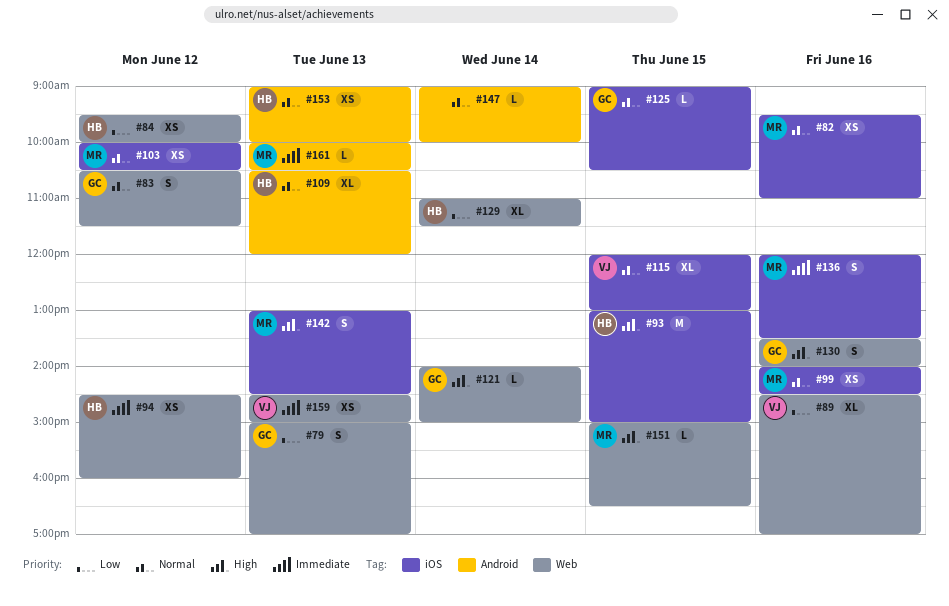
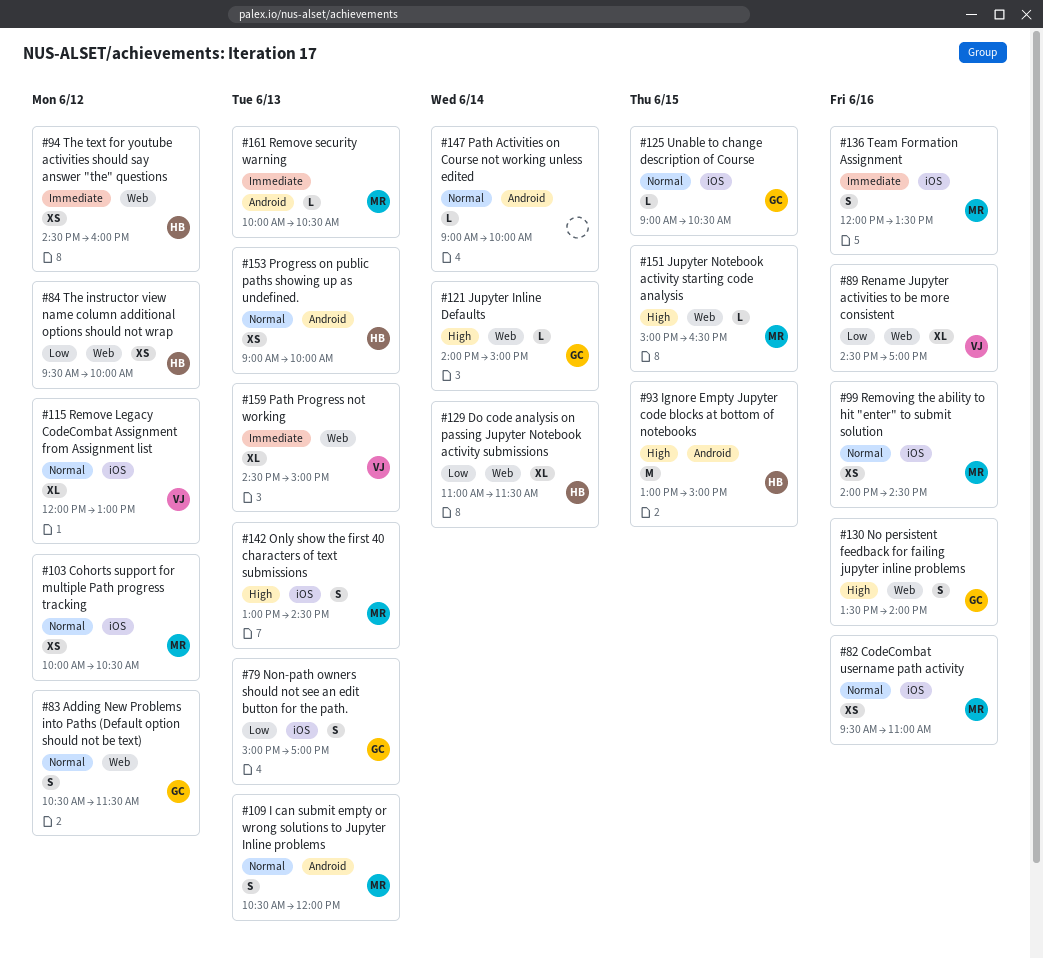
#79, label: Web -> iOS
#93, label: iOS -> Android
#109, owner: HB -> MR
#109, estimate: XL -> S
#115, day: Jun 15 -> Jun 12
#159, estimate: XS -> XL

